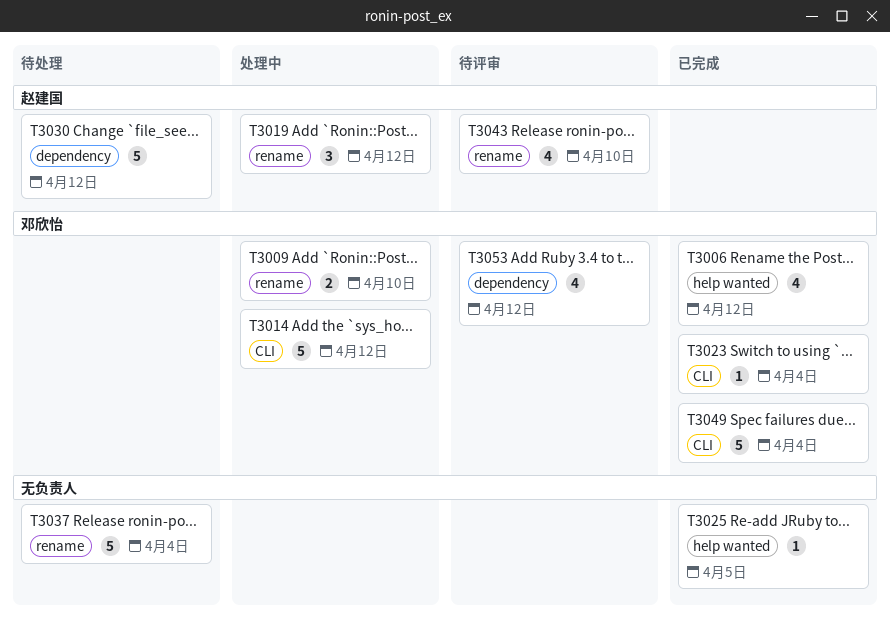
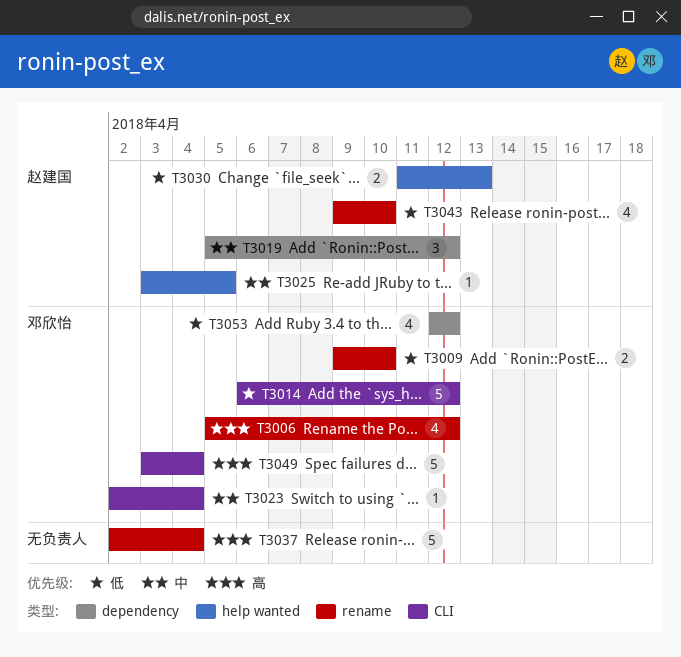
T3006, label: help wanted -> rename
T3019, label: rename -> dependency
T3025, owner: none -> 赵建国
T3030, label: dependency -> help wanted
T3030, estimate: 5 -> 2
T3030, due: Apr 12 -> Apr 13

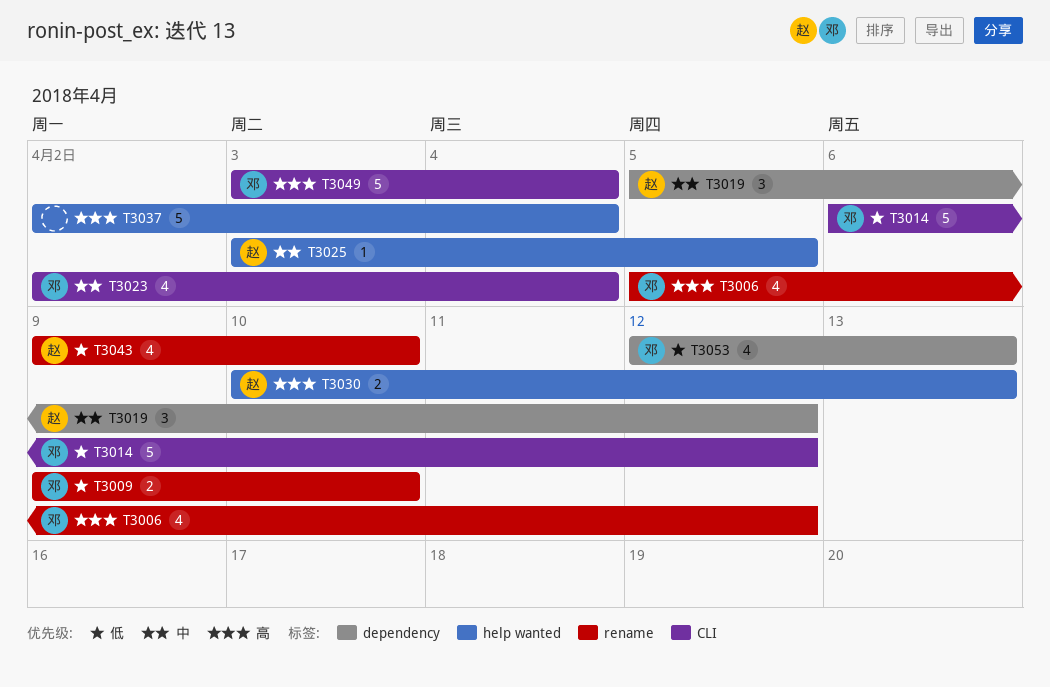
T3023, estimate: 1 -> 4
T3030, priority: 低 -> 高
T3030, start: Apr 11 -> Apr 10
T3037, label: rename -> help wanted
T3053, due: Apr 12 -> Apr 13

